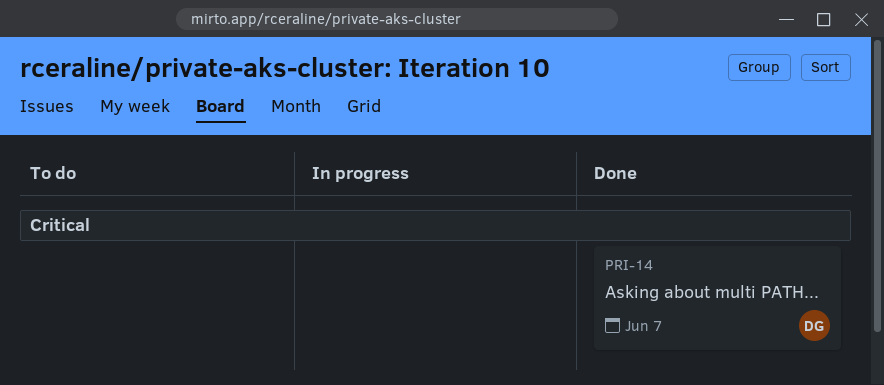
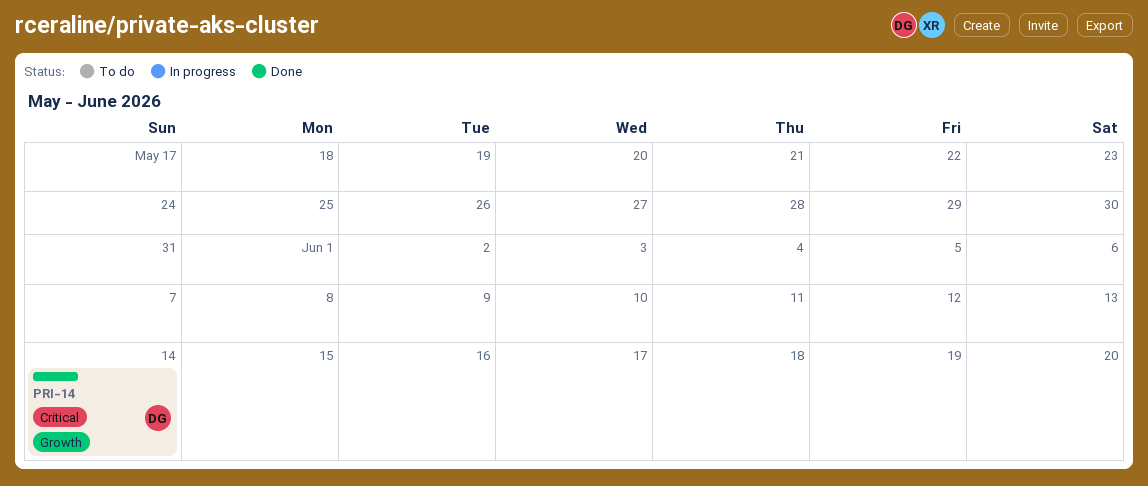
PRI-14, due: Jun 7 -> Jun 14

